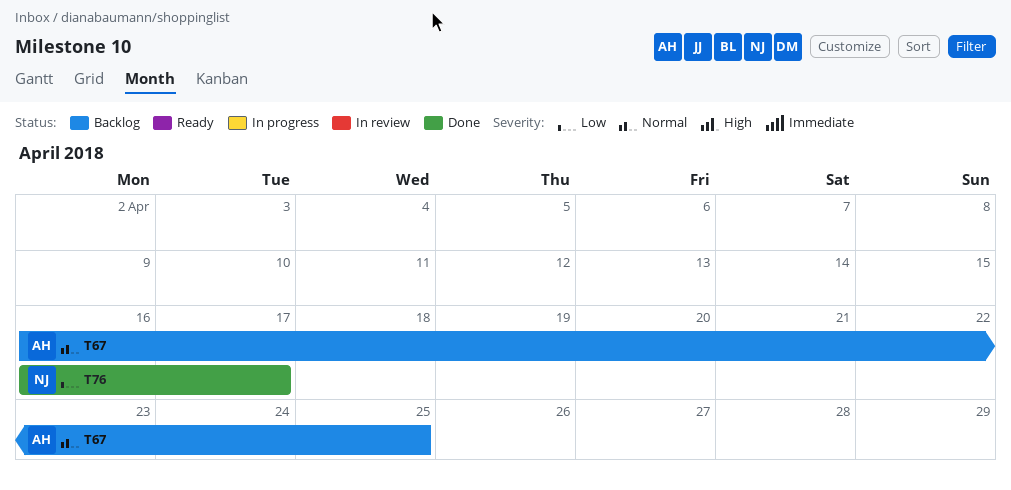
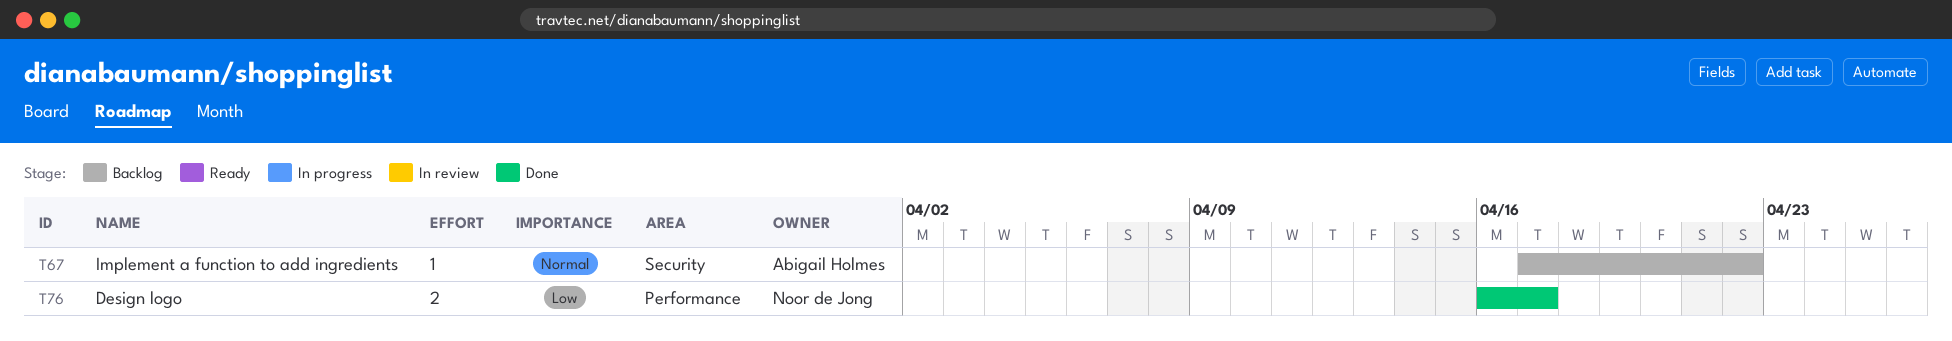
T67, start: Apr 16 -> Apr 17
T67, due: Apr 25 -> Apr 22

